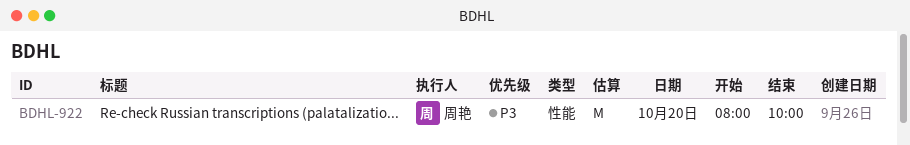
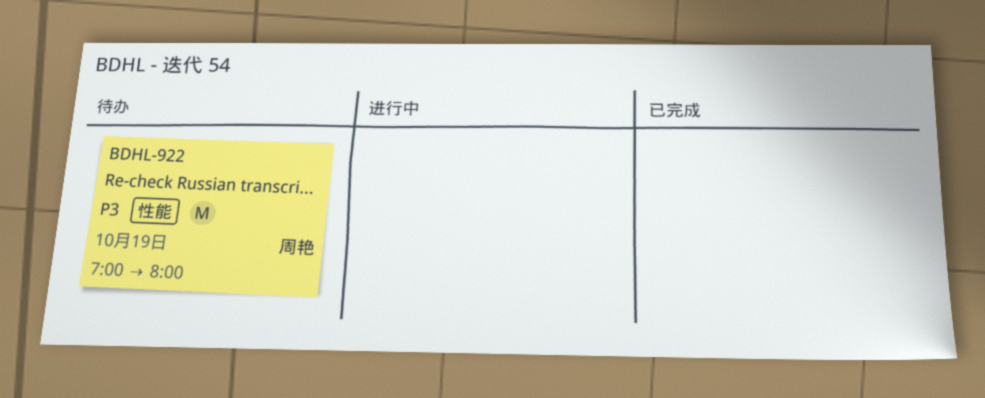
BDHL-922, day: Oct 20 -> Oct 19
BDHL-922, begins: 08:00 -> 07:00
BDHL-922, ends: 10:00 -> 08:00

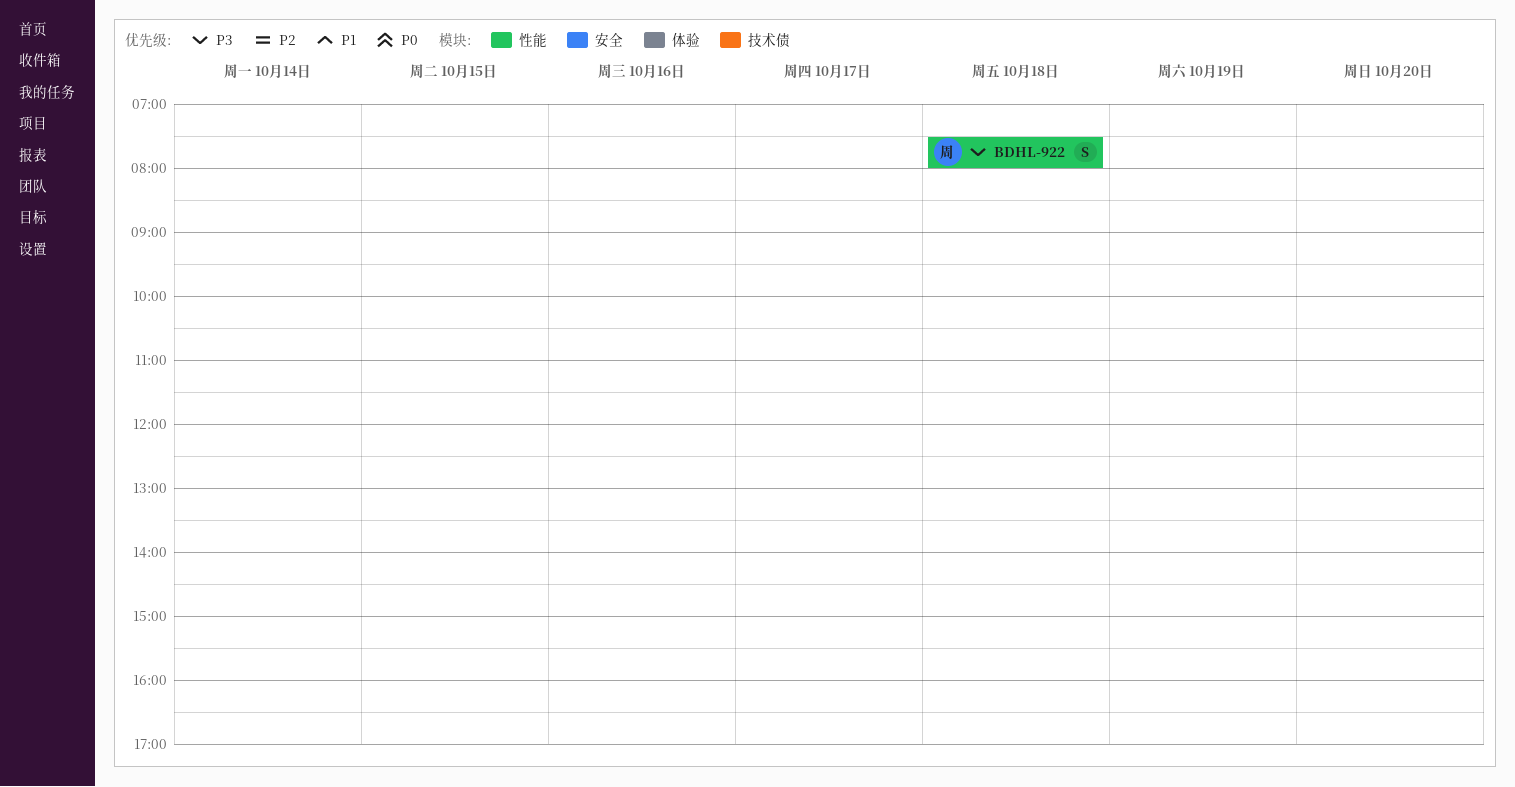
BDHL-922, estimate: M -> S
BDHL-922, day: Oct 19 -> Oct 18
BDHL-922, begins: 07:00 -> 07:30

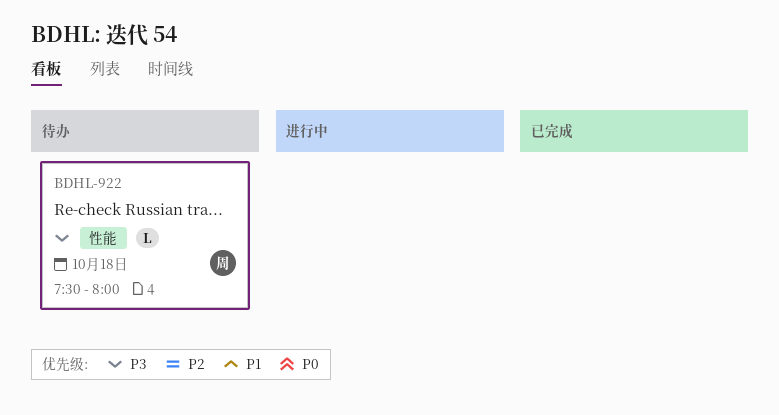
BDHL-922, estimate: S -> L

